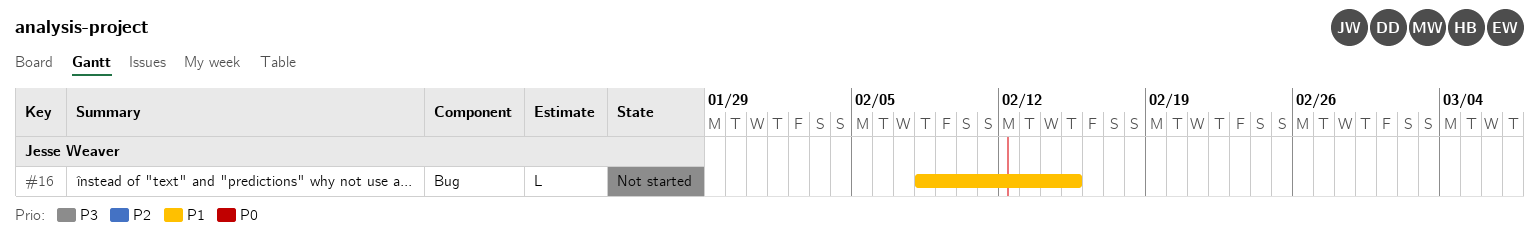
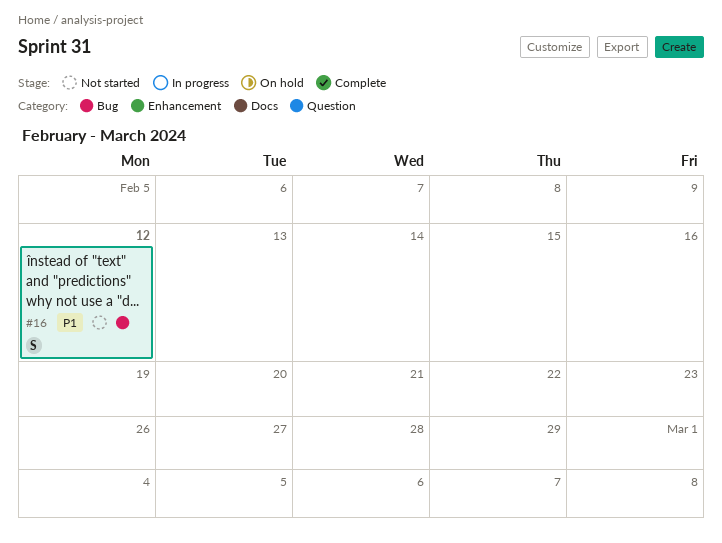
#16, estimate: L -> S
#16, due: Feb 15 -> Feb 12

